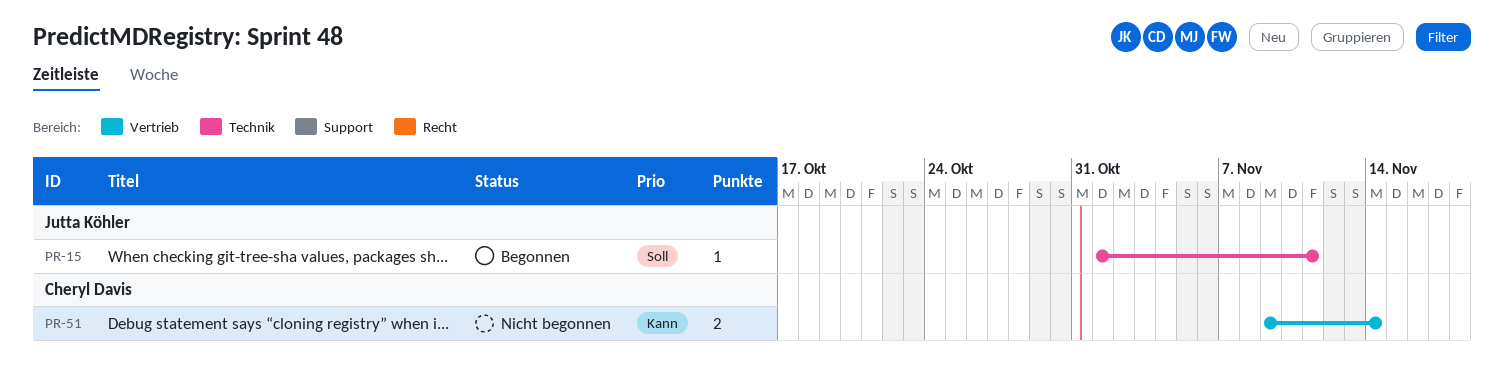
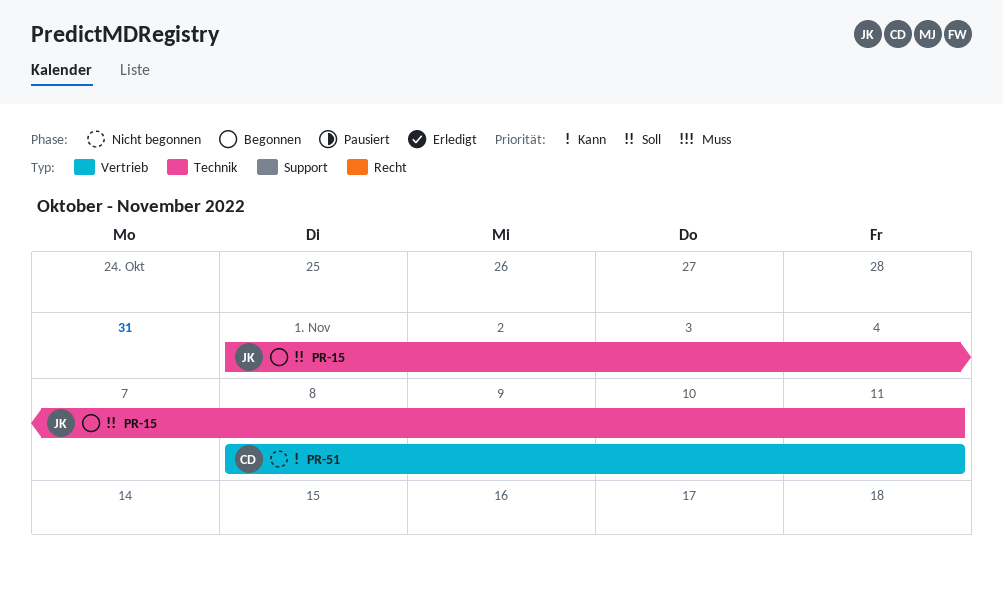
PR-51, start: Nov 9 -> Nov 8
PR-51, due: Nov 14 -> Nov 11

